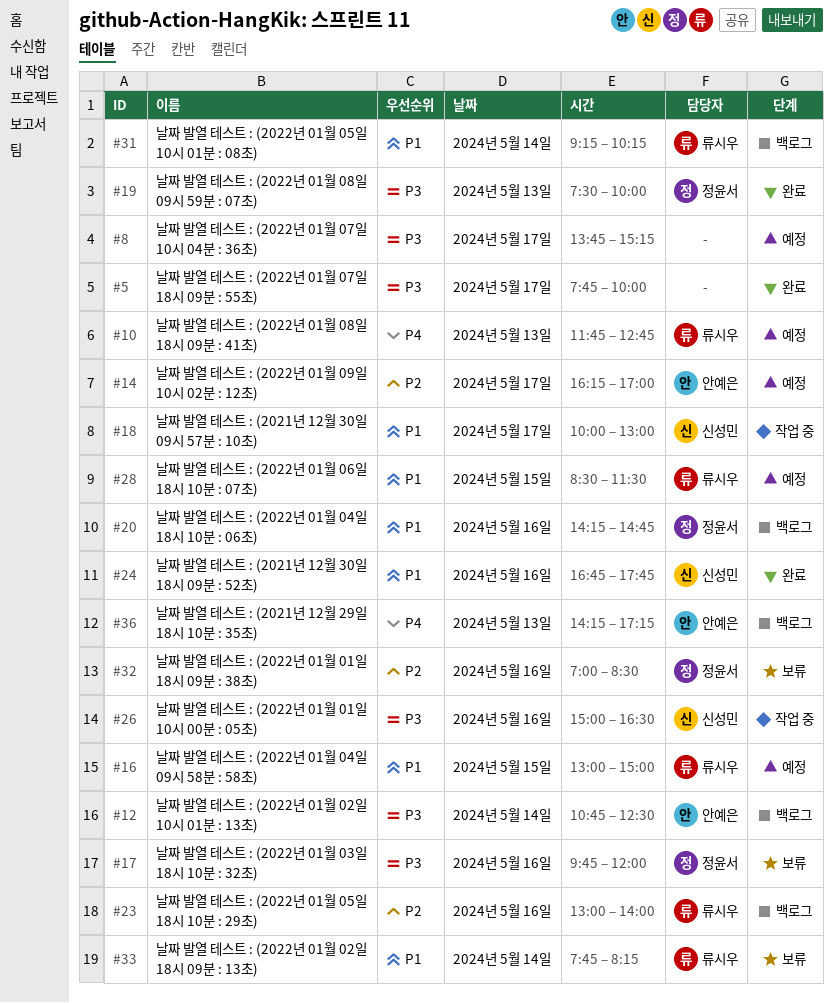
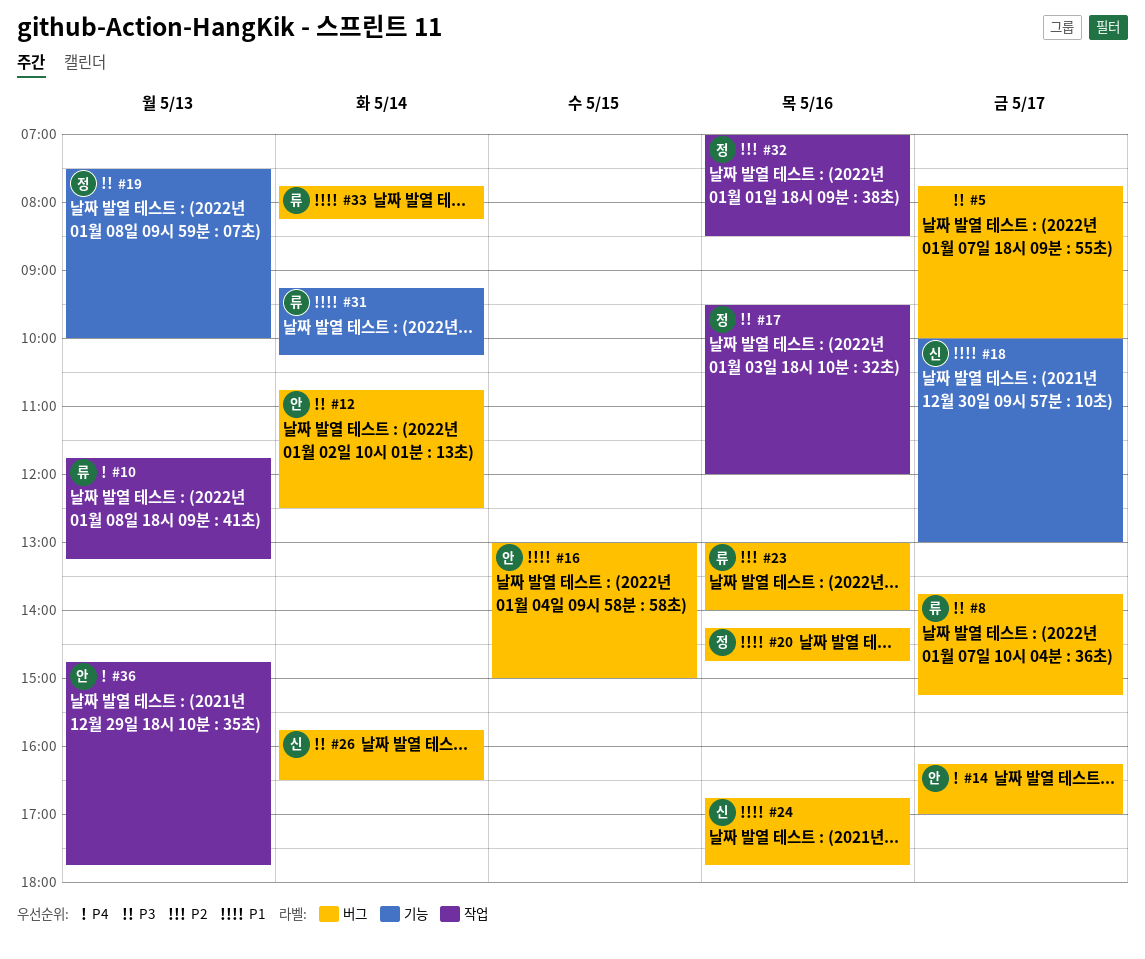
#8, owner: none -> 류시우
#10, ends: 12:45 -> 13:15
#14, priority: P2 -> P4
#16, owner: 류시우 -> 안예은
#17, begins: 09:45 -> 09:30
#26, day: May 16 -> May 14
#26, begins: 15:00 -> 15:45
#28: present -> none
#36, begins: 14:15 -> 14:45
#36, ends: 17:15 -> 17:45

